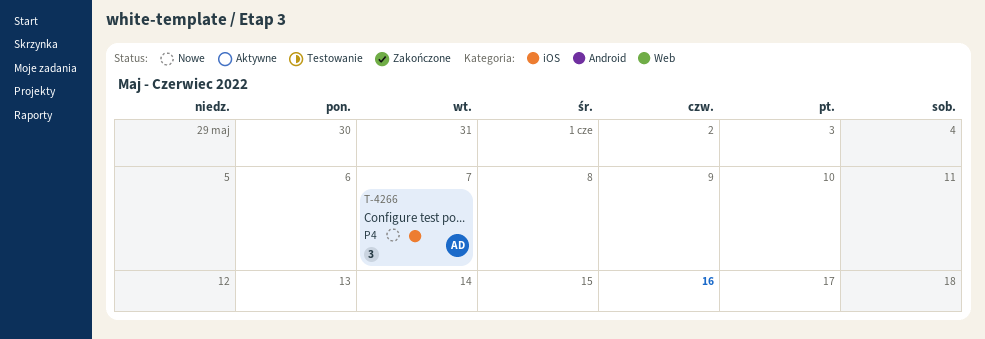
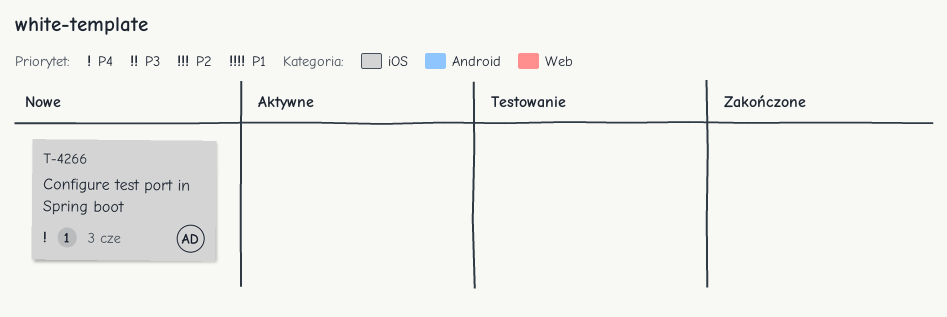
T-4266, estimate: 3 -> 1
T-4266, due: Jun 7 -> Jun 3

